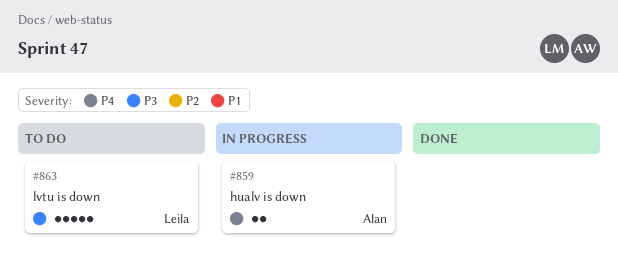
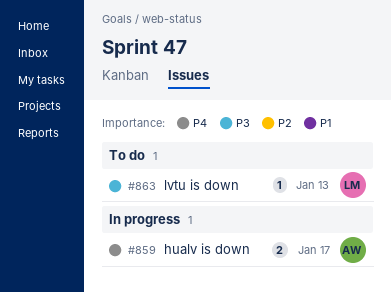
#863, estimate: 5 -> 1

